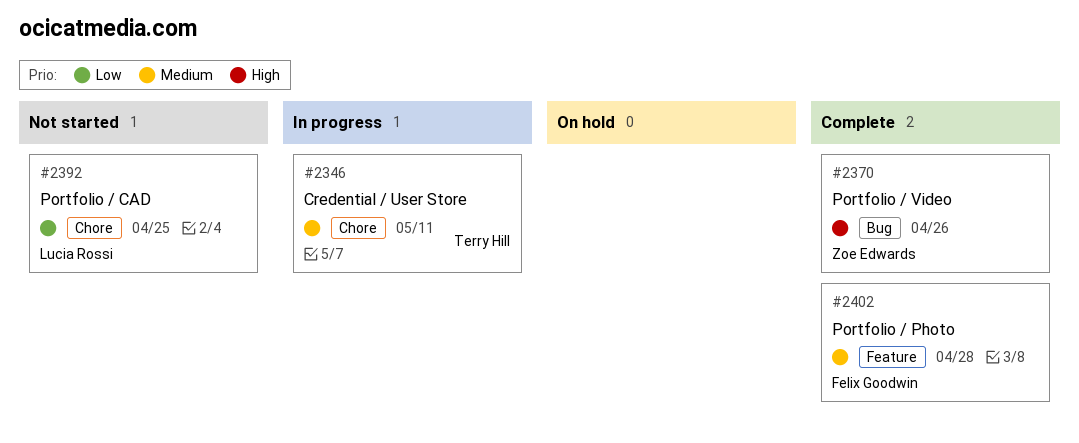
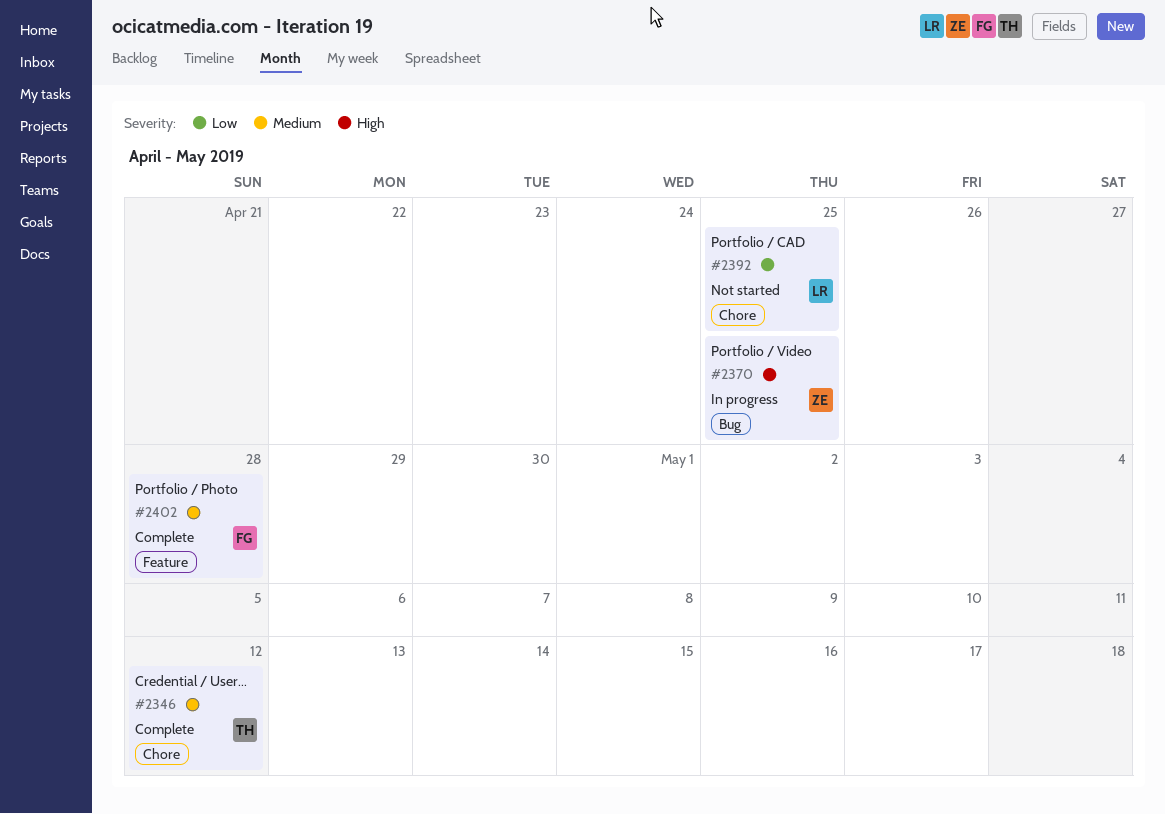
#2346, status: In progress -> Complete
#2346, due: May 11 -> May 12
#2370, status: Complete -> In progress
#2370, due: Apr 26 -> Apr 25

